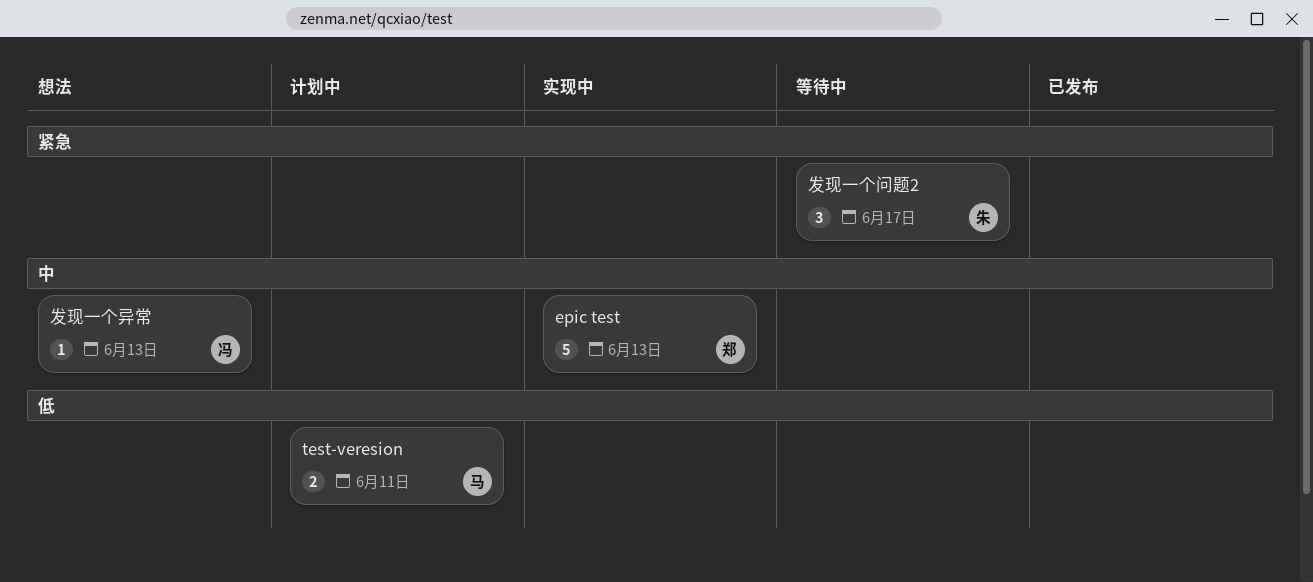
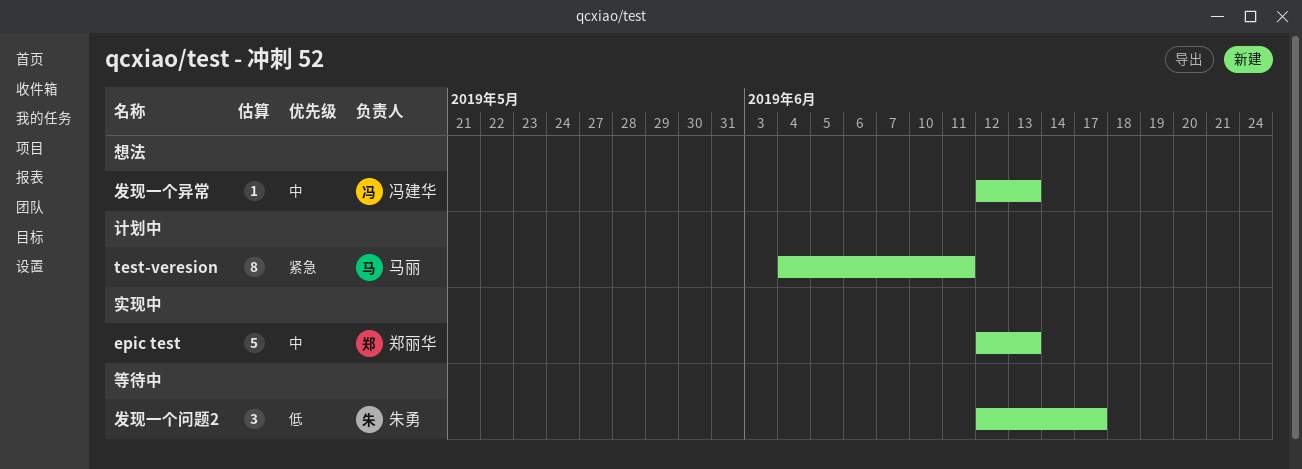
test-veresion, priority: 低 -> 紧急
test-veresion, estimate: 2 -> 8
发现一个问题2, priority: 紧急 -> 低

